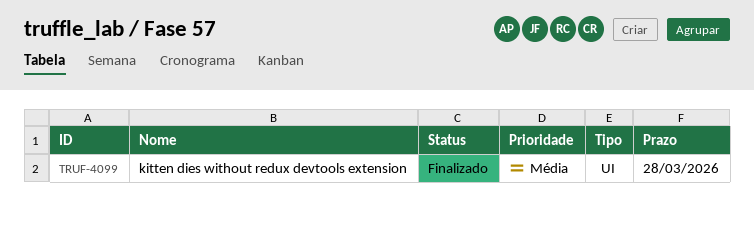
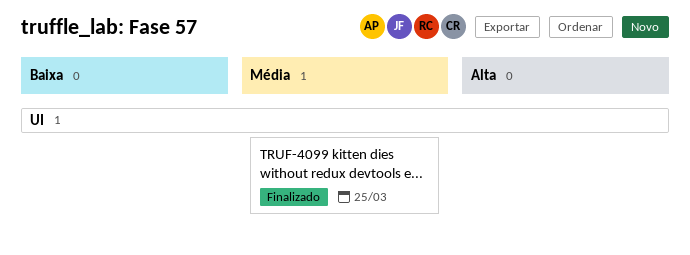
TRUF-4099, due: Mar 28 -> Mar 25

